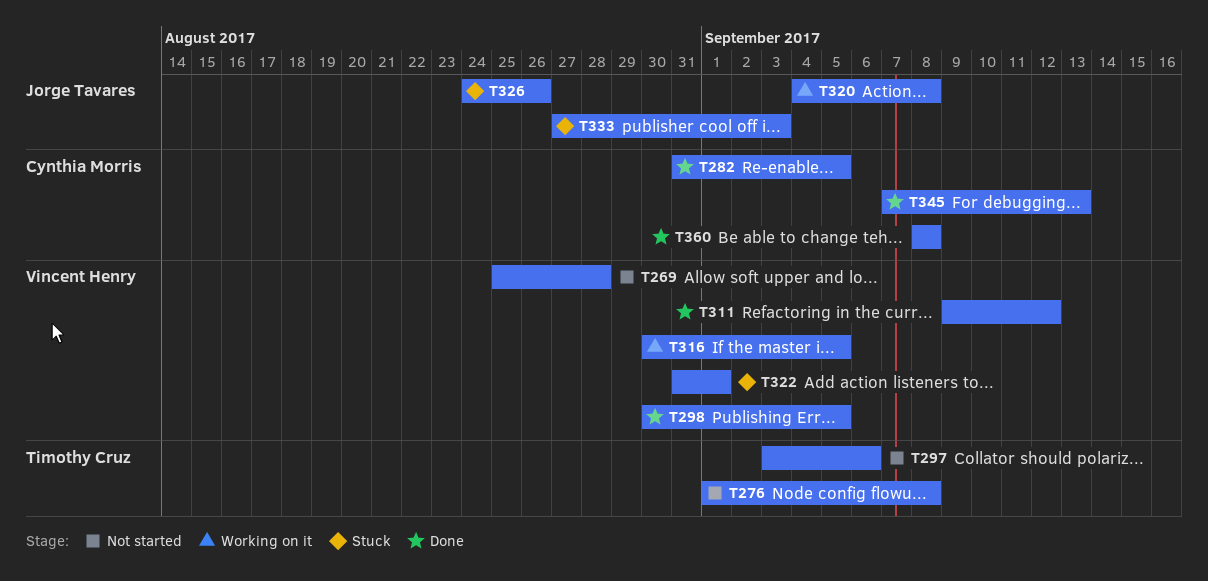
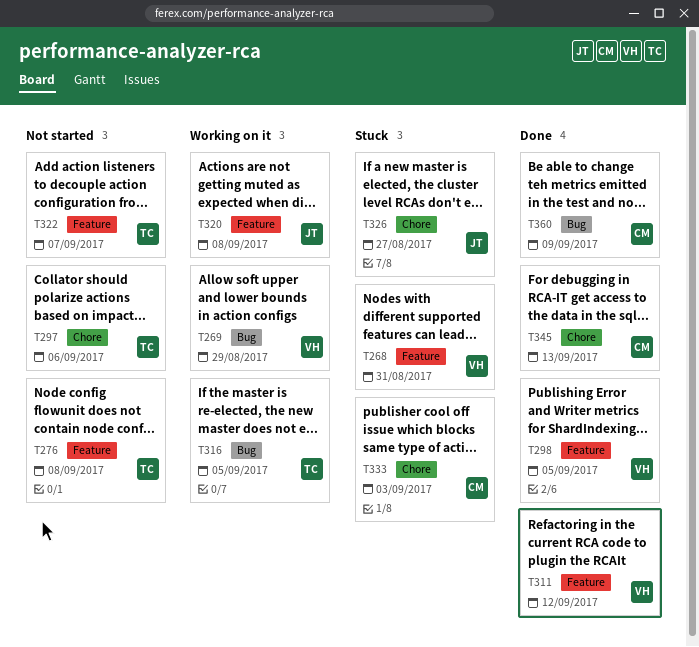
T268: none -> present
T269, status: Not started -> Working on it
T269, due: Aug 28 -> Aug 29
T282: present -> none
T316, owner: Vincent Henry -> Timothy Cruz
T322, status: Stuck -> Not started
T322, owner: Vincent Henry -> Timothy Cruz
T322, due: Sep 1 -> Sep 7
T326, due: Aug 26 -> Aug 27
T333, owner: Jorge Tavares -> Cynthia Morris
T360, due: Sep 8 -> Sep 9

